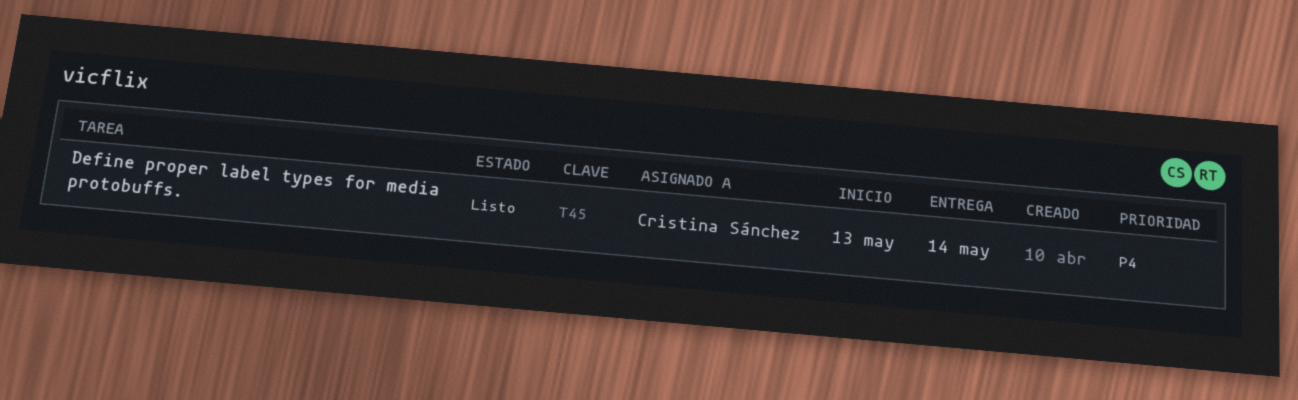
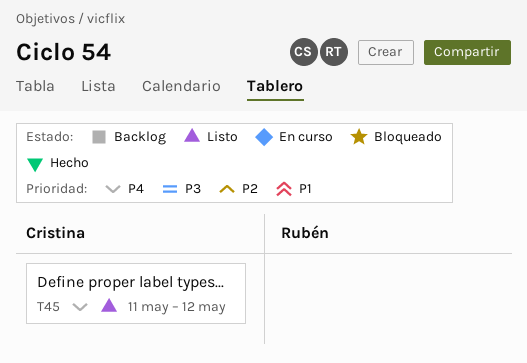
T45, start: May 13 -> May 11
T45, due: May 14 -> May 12

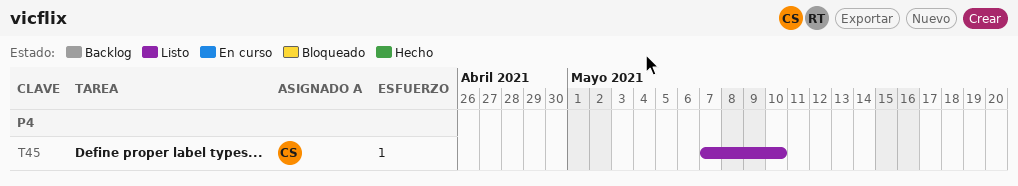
T45, start: May 11 -> May 7
T45, due: May 12 -> May 10

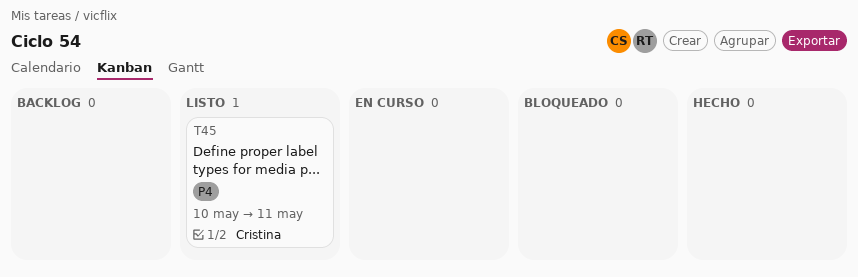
T45, start: May 7 -> May 10
T45, due: May 10 -> May 11

